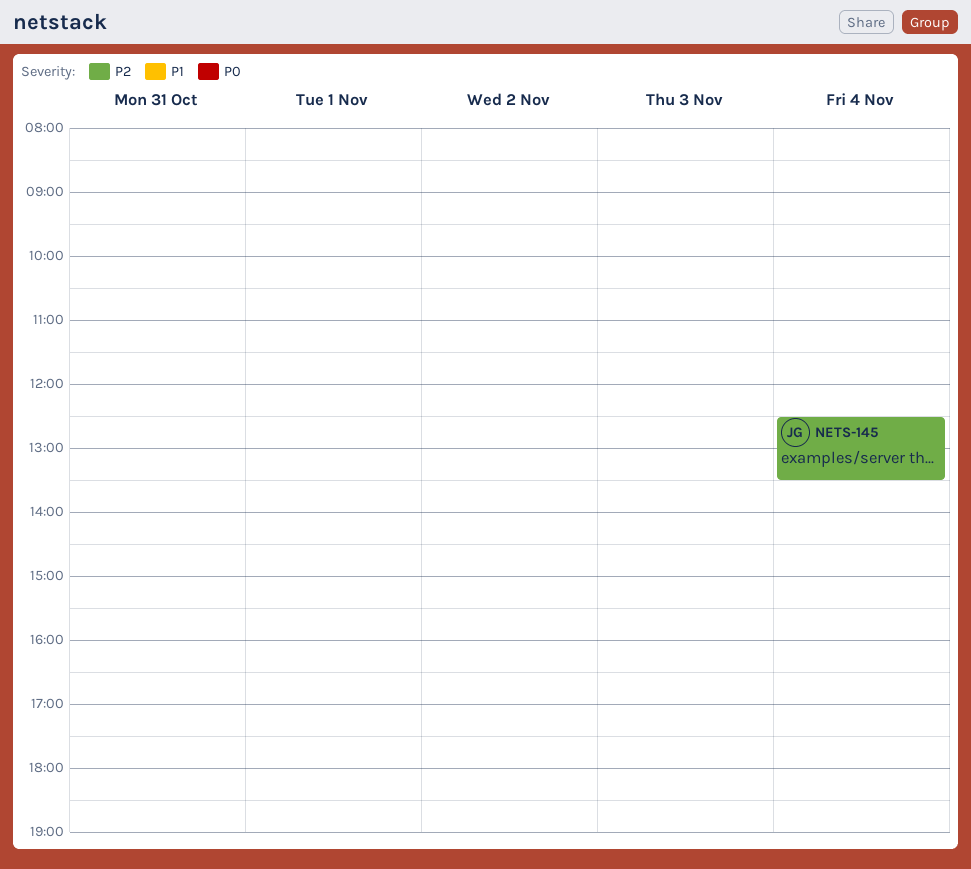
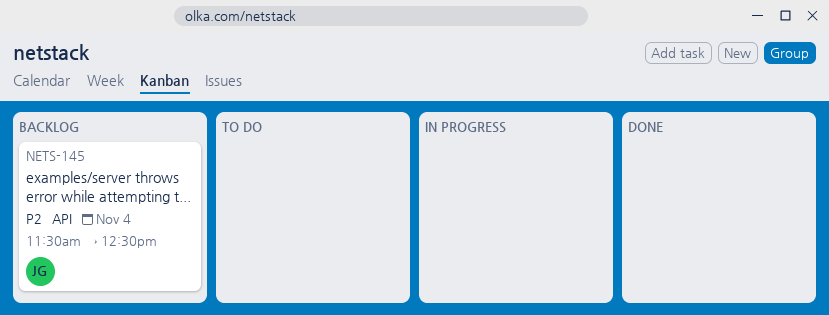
NETS-145, begins: 12:30 -> 11:30
NETS-145, ends: 13:30 -> 12:30

